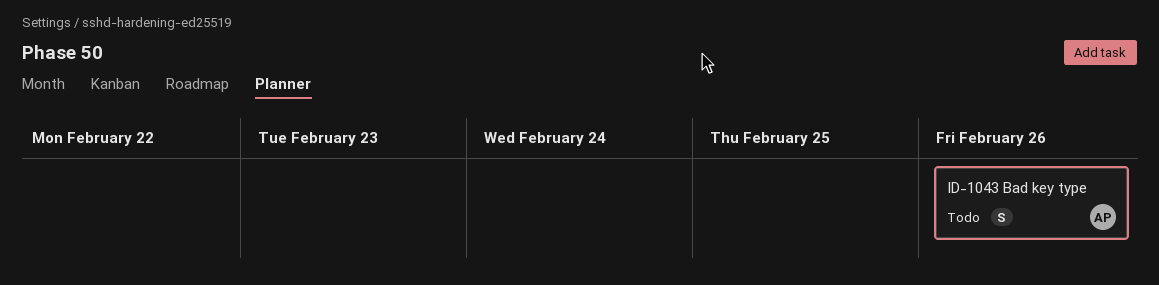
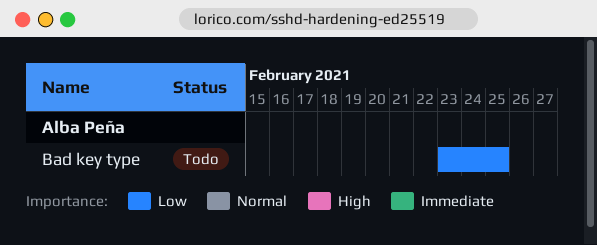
Bad key type, due: Feb 26 -> Feb 25

